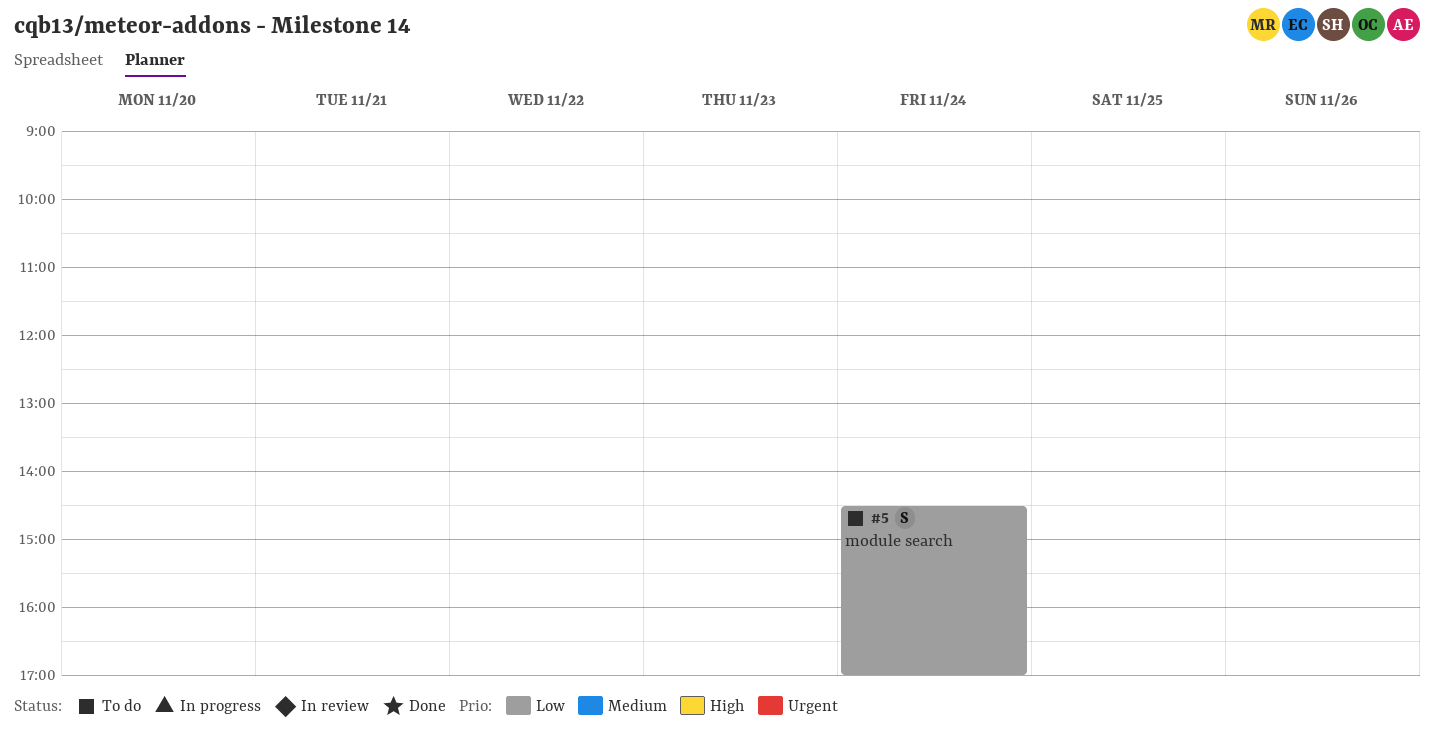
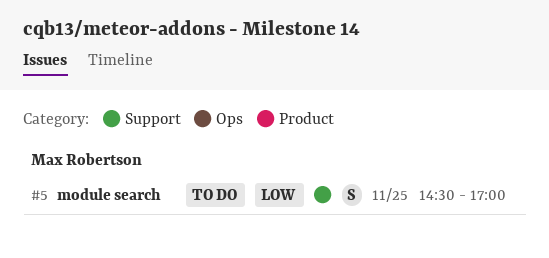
#5, day: Nov 24 -> Nov 25

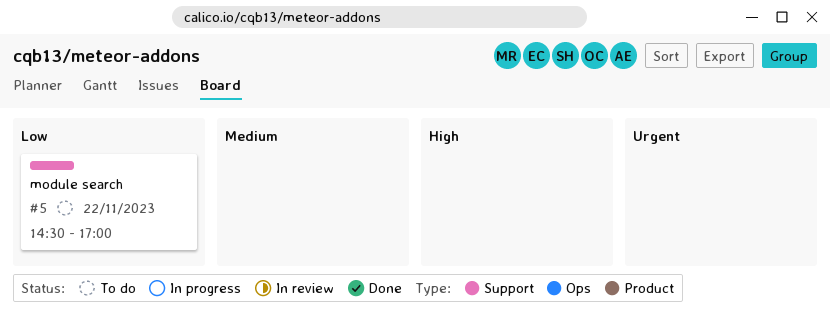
#5, day: Nov 25 -> Nov 22

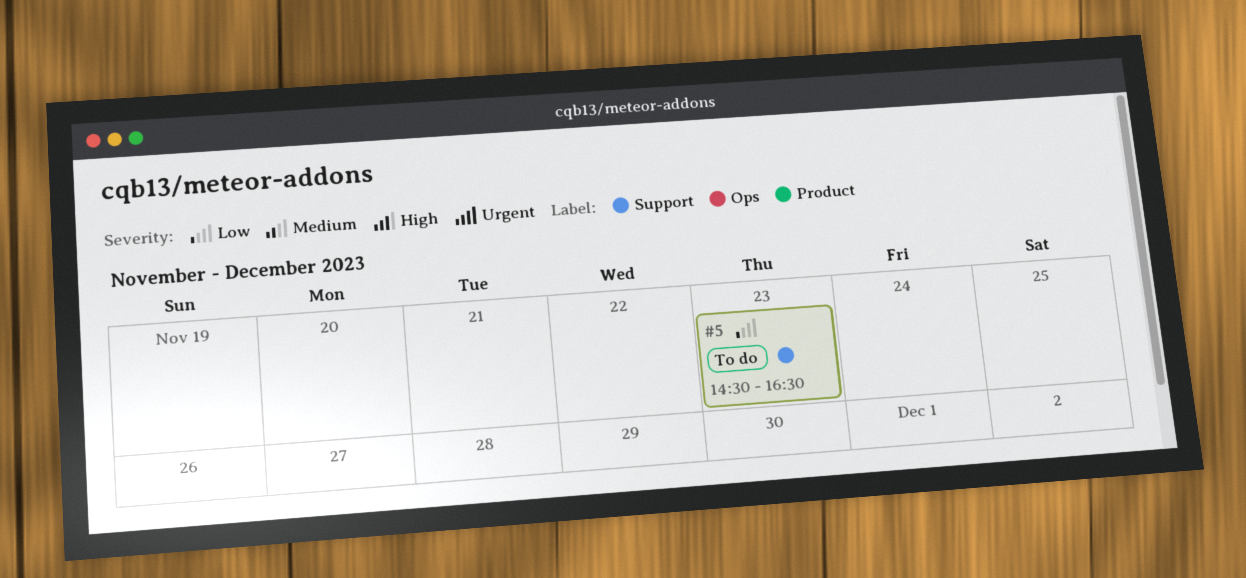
#5, day: Nov 22 -> Nov 23
#5, ends: 17:00 -> 16:30

